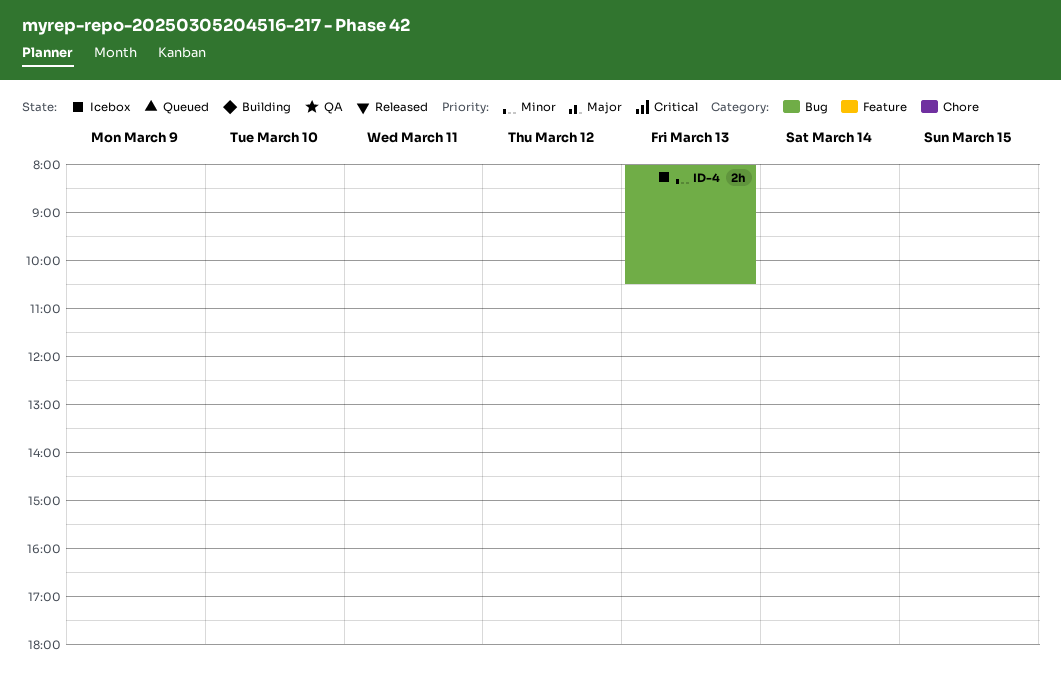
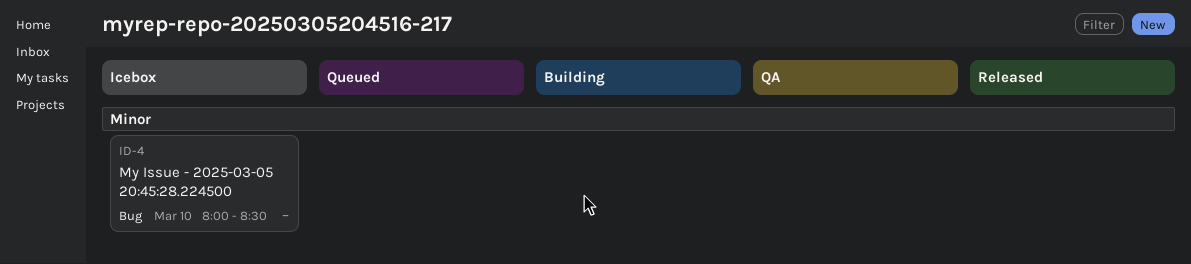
ID-4, day: Mar 13 -> Mar 10
ID-4, ends: 10:30 -> 08:30

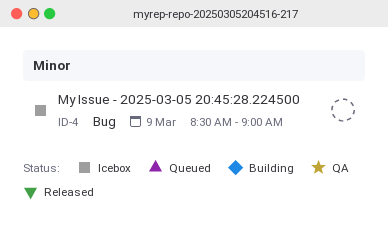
ID-4, day: Mar 10 -> Mar 9
ID-4, begins: 08:00 -> 08:30
ID-4, ends: 08:30 -> 09:00

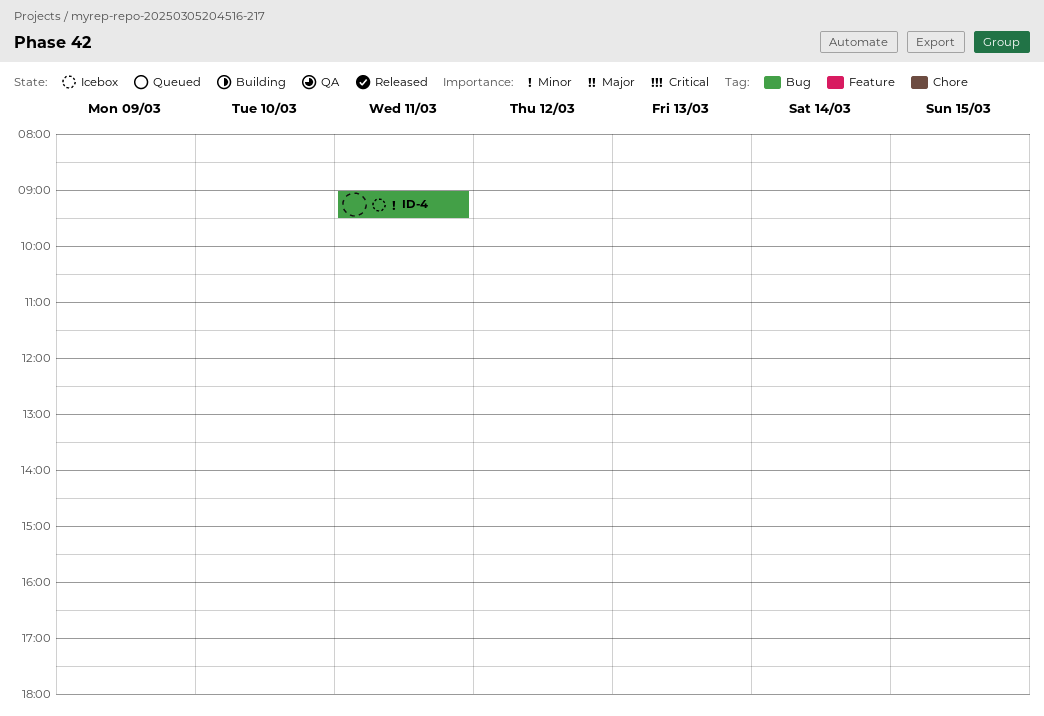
ID-4, day: Mar 9 -> Mar 11
ID-4, begins: 08:30 -> 09:00
ID-4, ends: 09:00 -> 09:30

